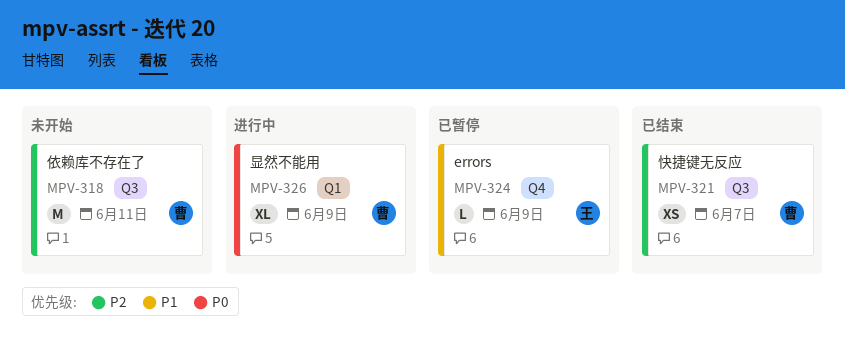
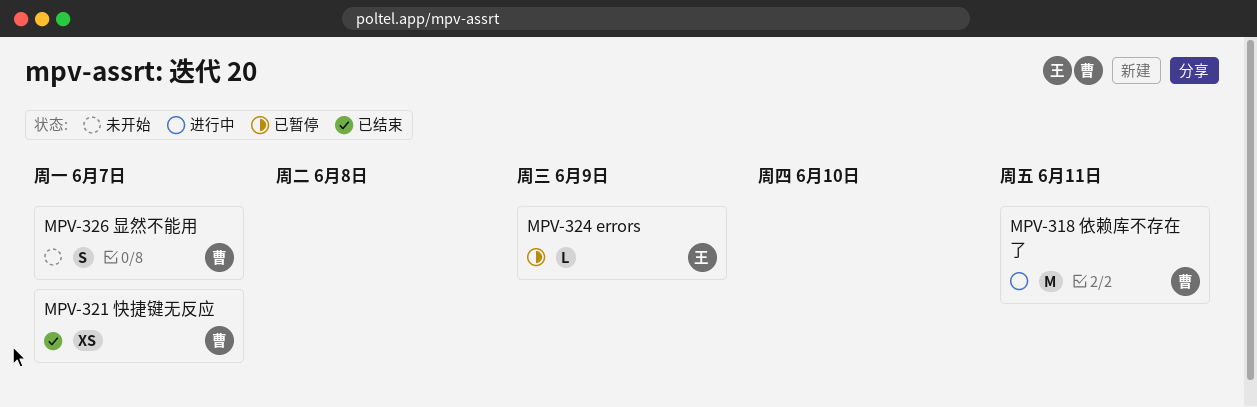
MPV-318, status: 未开始 -> 进行中
MPV-326, status: 进行中 -> 未开始
MPV-326, estimate: XL -> S
MPV-326, due: Jun 9 -> Jun 7

